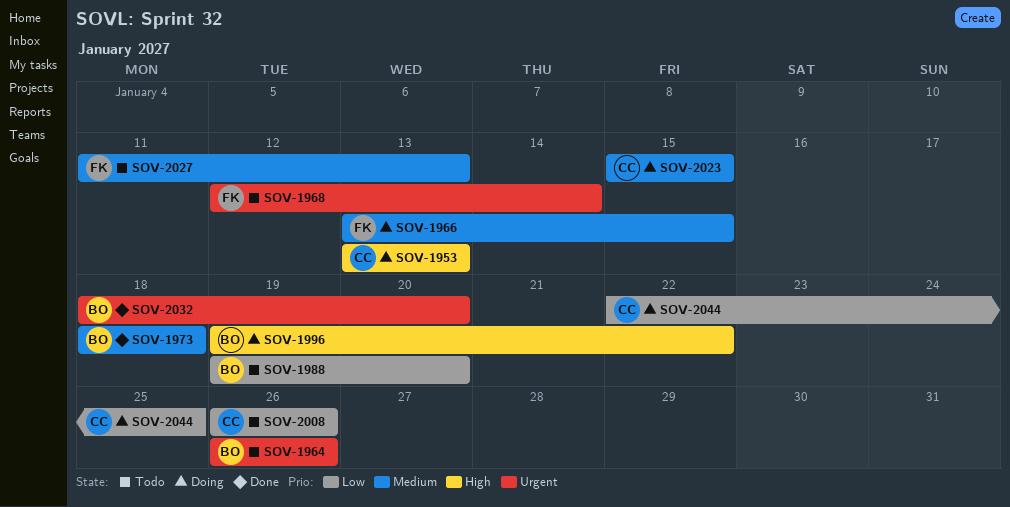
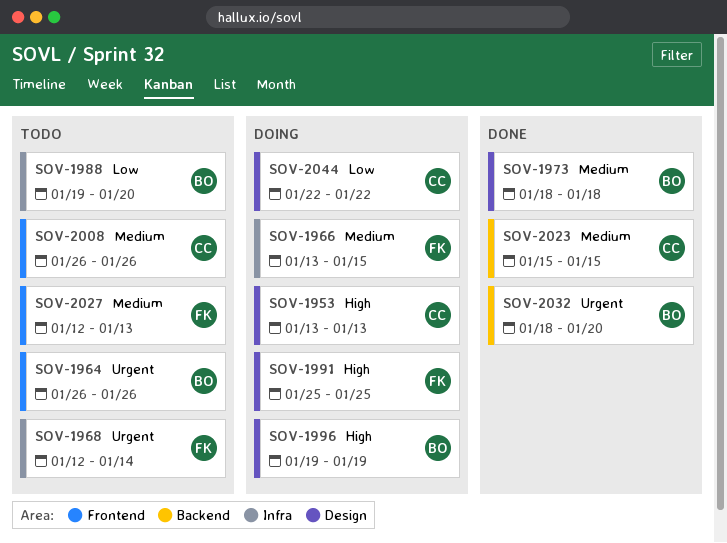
SOV-1991: none -> present
SOV-1996, due: Jan 22 -> Jan 19
SOV-2008, priority: Low -> Medium
SOV-2023, status: Doing -> Done
SOV-2027, start: Jan 11 -> Jan 12
SOV-2044, due: Jan 25 -> Jan 22

